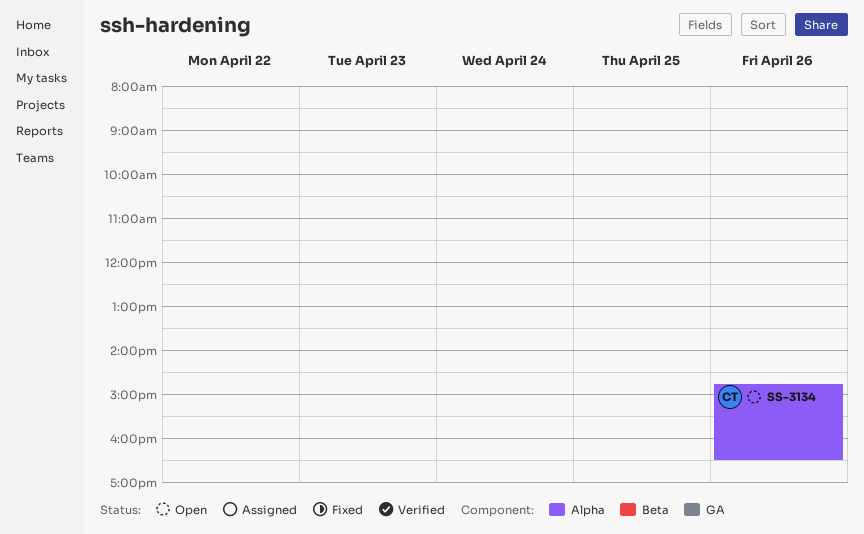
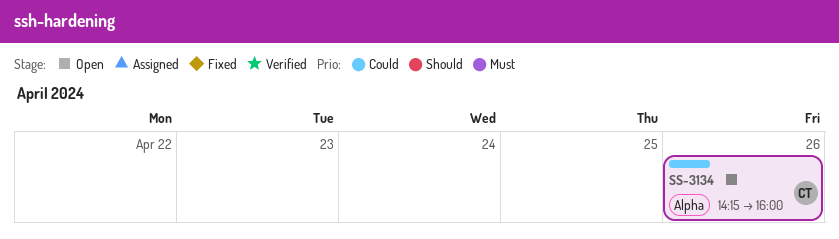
SS-3134, begins: 14:45 -> 14:15
SS-3134, ends: 16:30 -> 16:00

